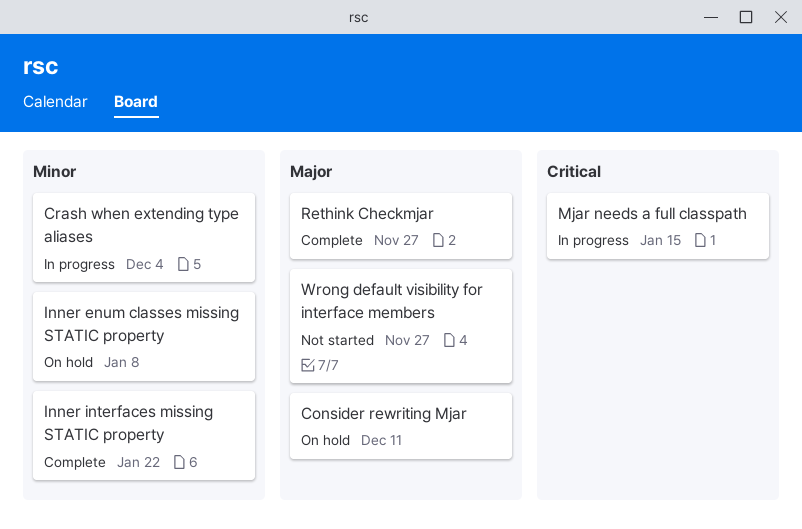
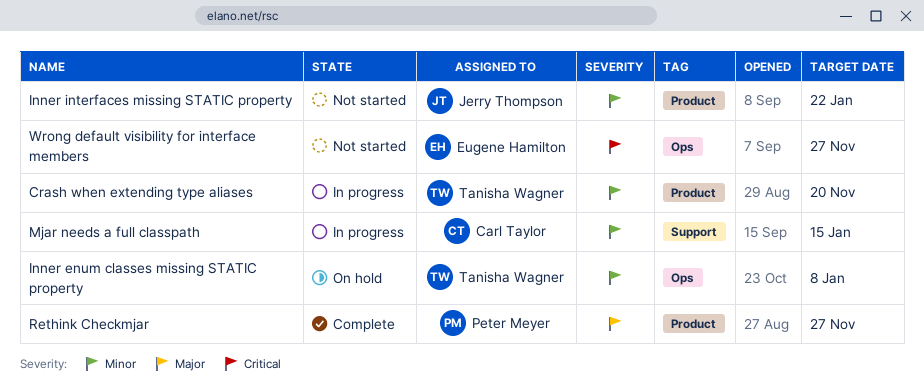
Consider rewriting Mjar: present -> none
Crash when extending type aliases, due: Dec 4 -> Nov 20
Inner interfaces missing STATIC property, status: Complete -> Not started
Mjar needs a full classpath, priority: Critical -> Minor
Wrong default visibility for interface members, priority: Major -> Critical

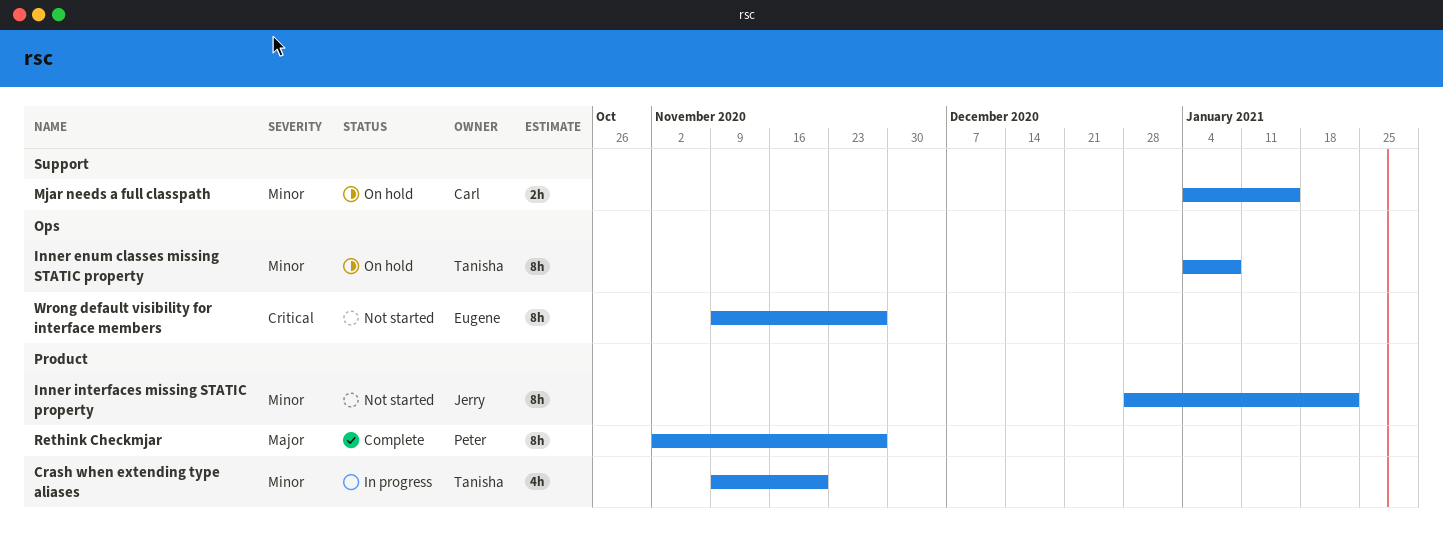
Mjar needs a full classpath, status: In progress -> On hold

